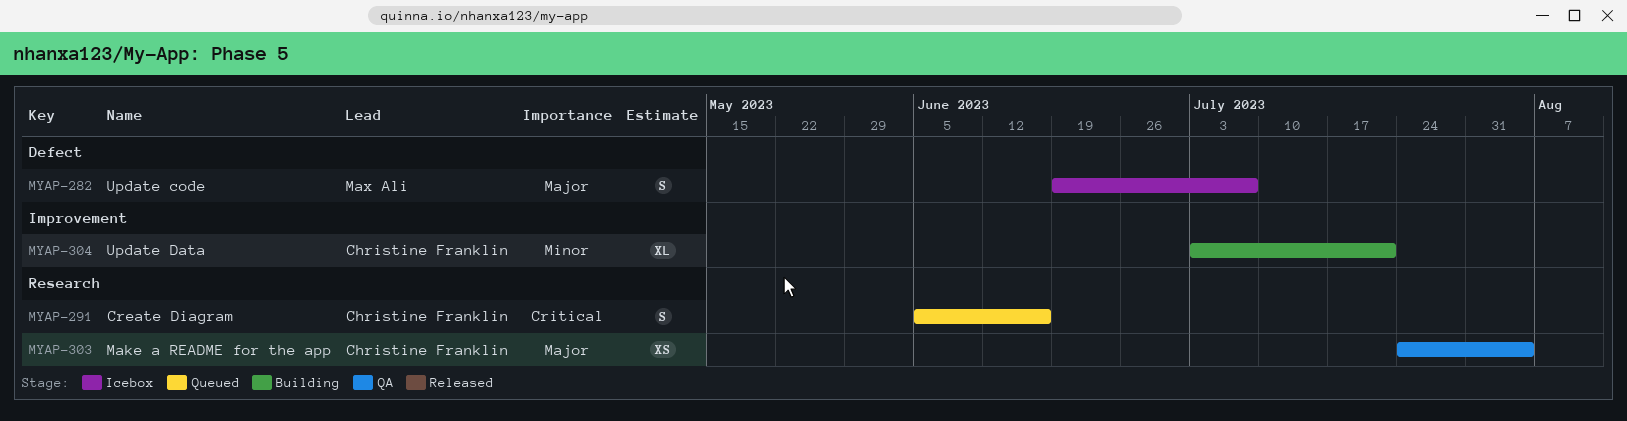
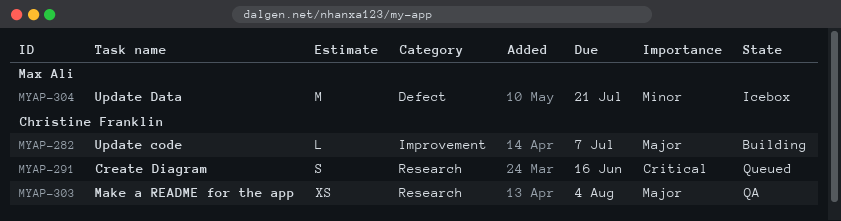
MYAP-282, status: Icebox -> Building
MYAP-282, owner: Max Ali -> Christine Franklin
MYAP-282, label: Defect -> Improvement
MYAP-282, estimate: S -> L
MYAP-304, status: Building -> Icebox
MYAP-304, owner: Christine Franklin -> Max Ali
MYAP-304, label: Improvement -> Defect
MYAP-304, estimate: XL -> M

